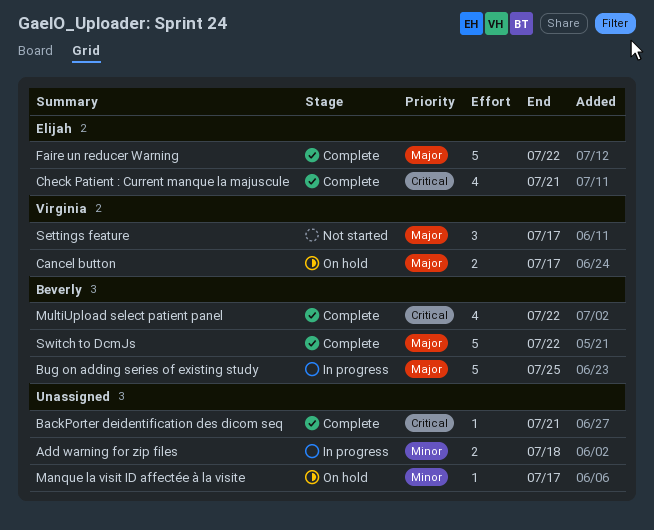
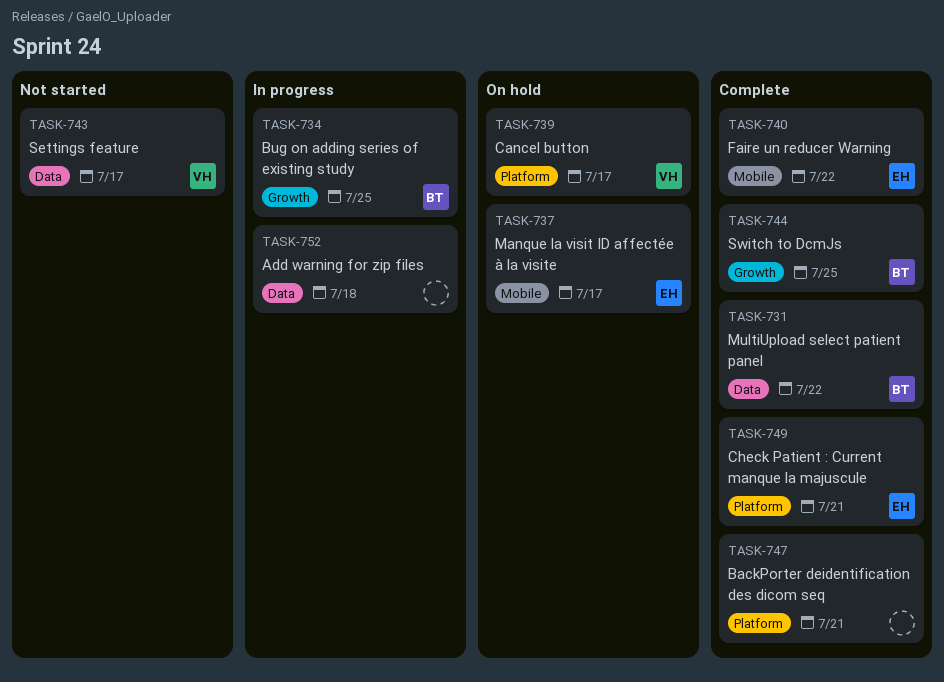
Manque la visit ID affectée à la visite, owner: none -> Elijah
Switch to DcmJs, due: Jul 22 -> Jul 25

